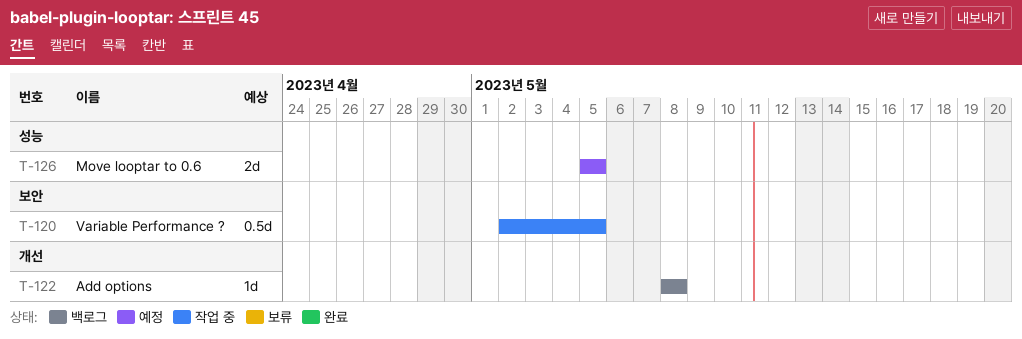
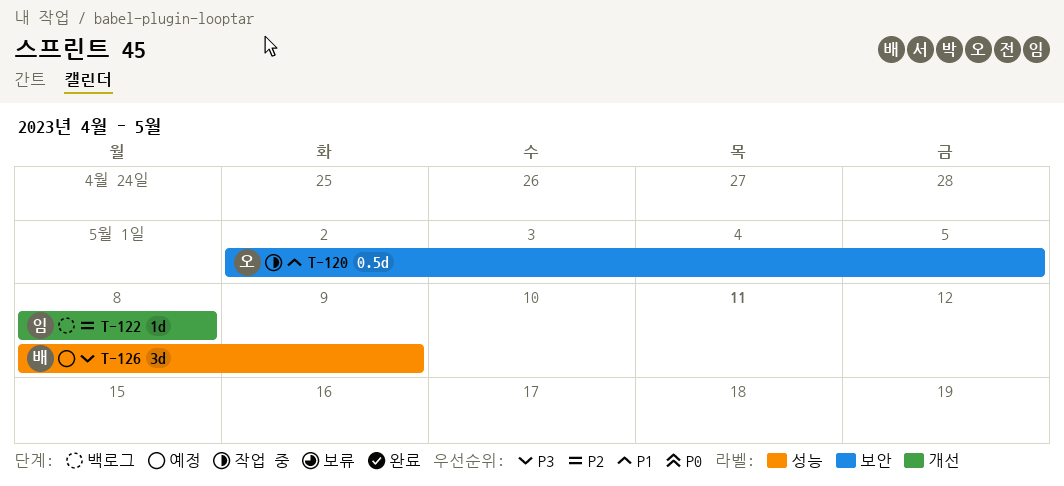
T-126, estimate: 2d -> 3d
T-126, start: May 5 -> May 8
T-126, due: May 5 -> May 9

